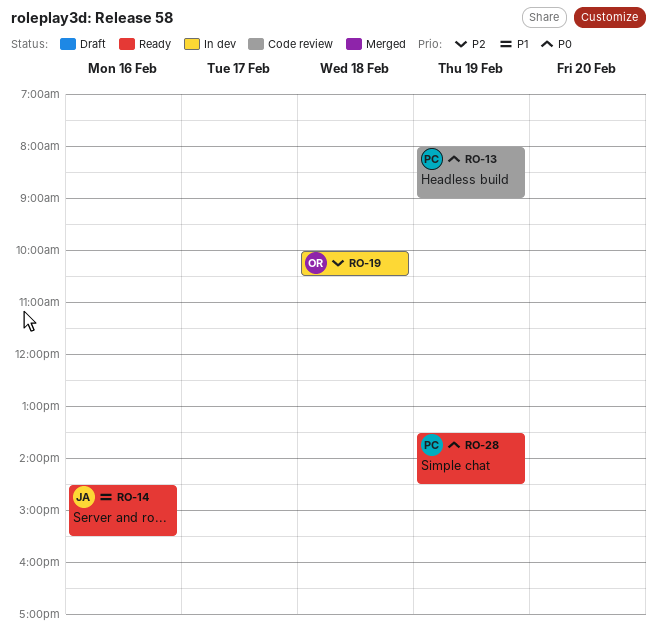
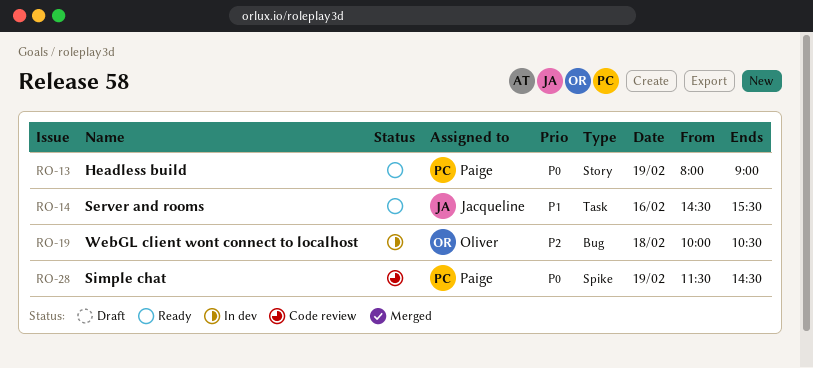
RO-13, status: Code review -> Ready
RO-28, status: Ready -> Code review
RO-28, begins: 13:30 -> 11:30

